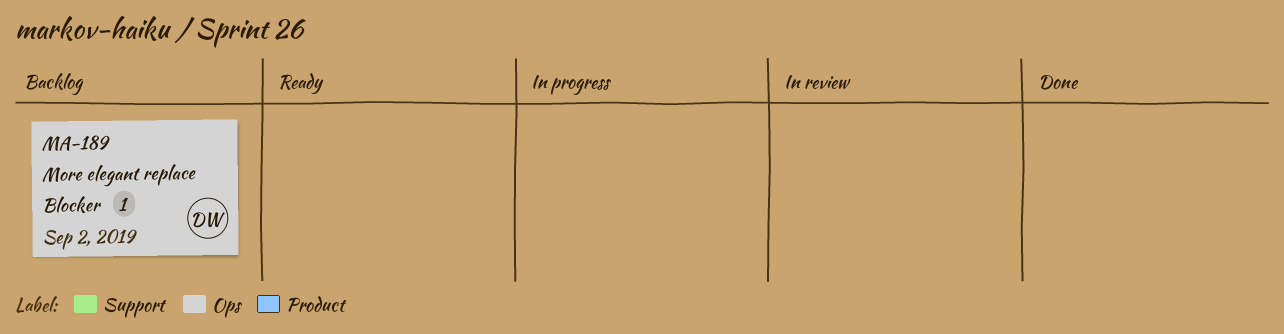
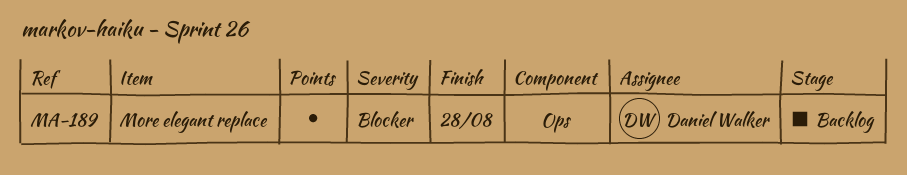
MA-189, due: Sep 2 -> Aug 28

